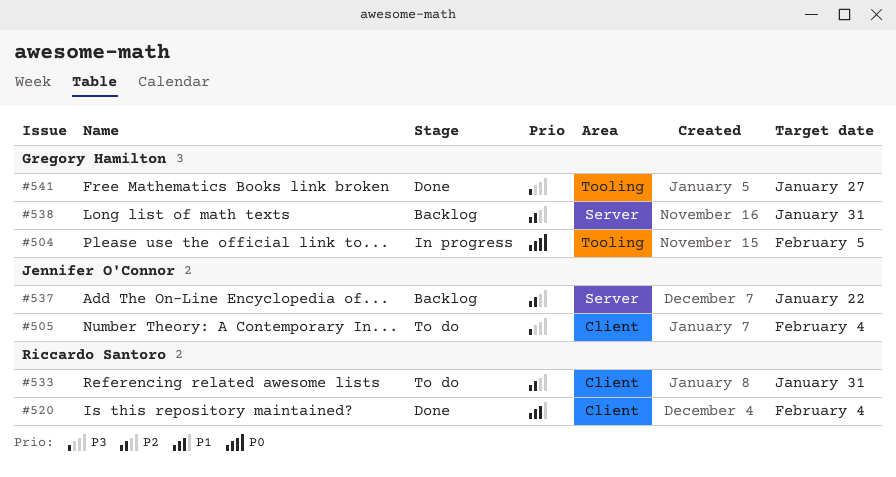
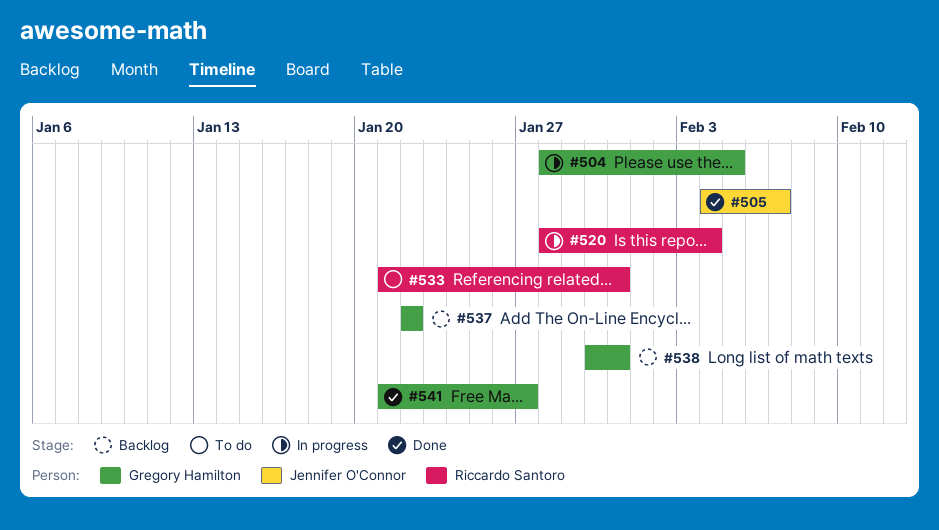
#505, status: To do -> Done
#505, due: Feb 4 -> Feb 7
#520, status: Done -> In progress
#537, owner: Jennifer O'Connor -> Gregory Hamilton

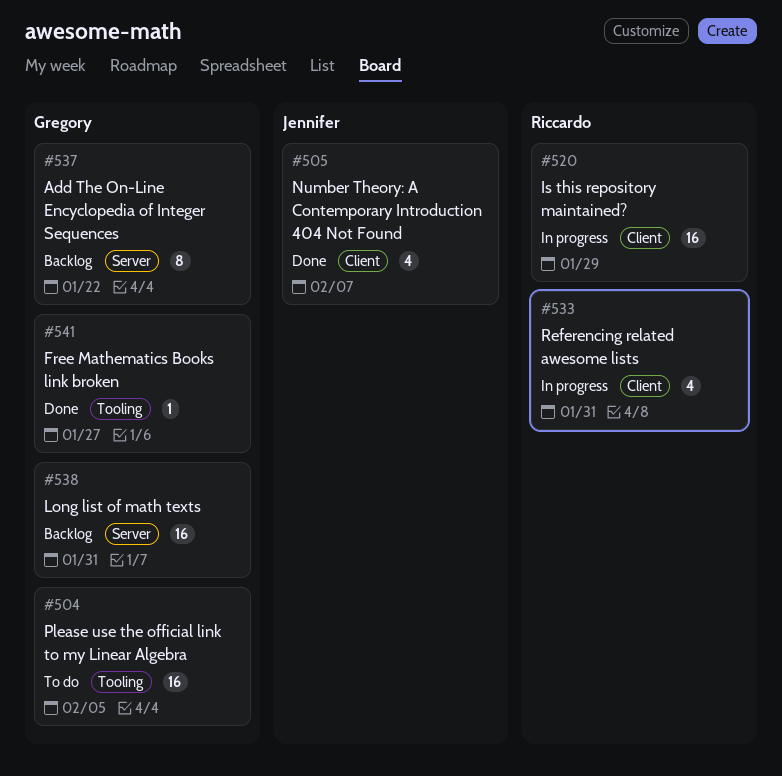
#504, status: In progress -> To do
#520, due: Feb 4 -> Jan 29
#533, status: To do -> In progress

